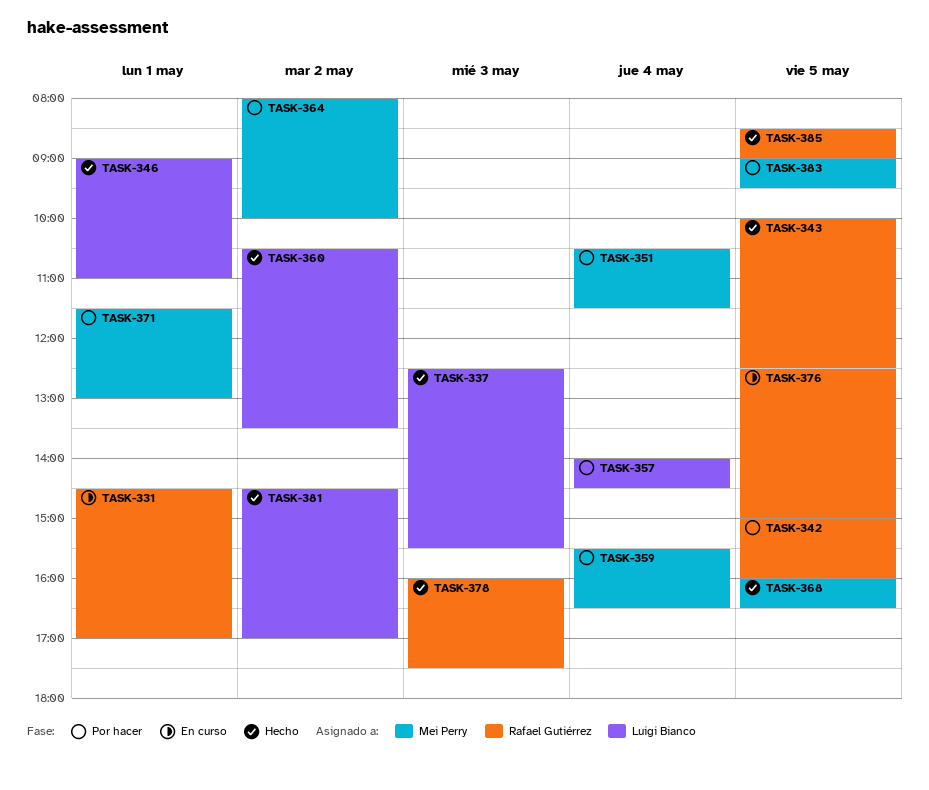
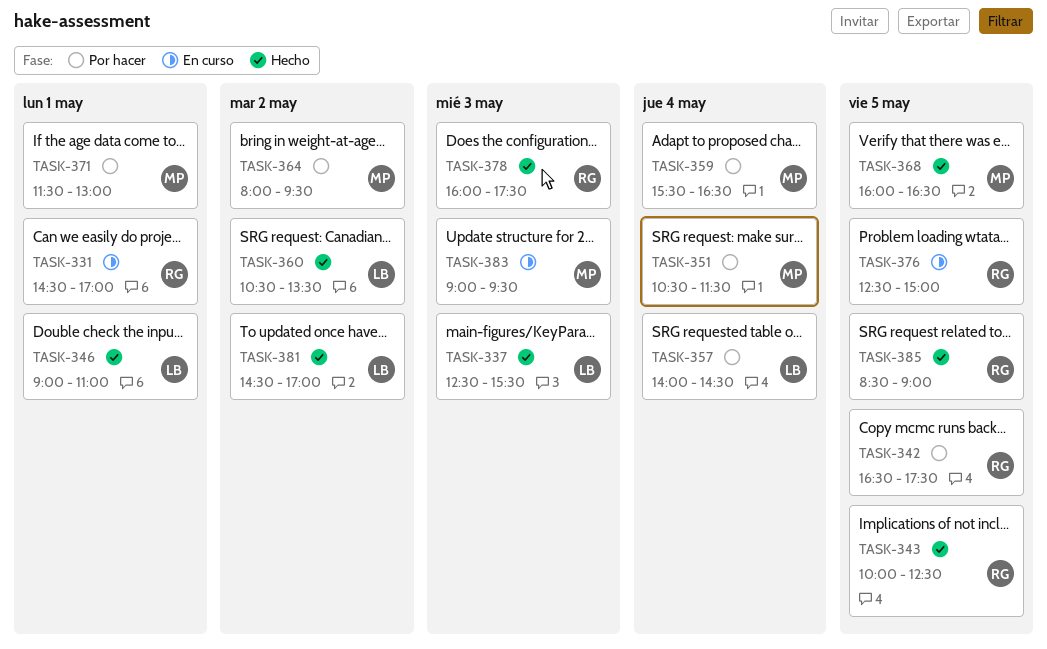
TASK-342, begins: 15:00 -> 16:30
TASK-342, ends: 16:00 -> 17:30
TASK-364, ends: 10:00 -> 09:30
TASK-383, status: Por hacer -> En curso
TASK-383, day: May 5 -> May 3

